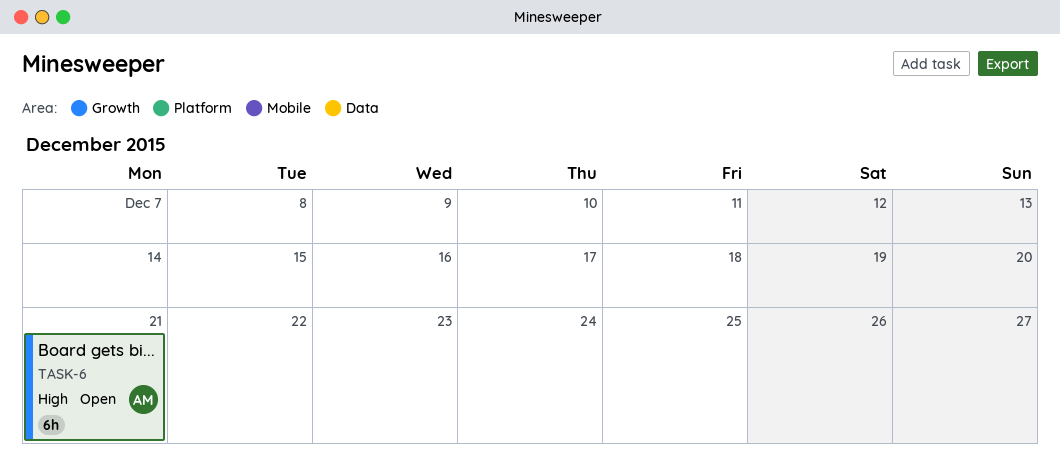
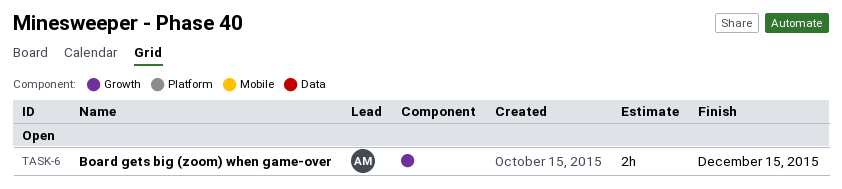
TASK-6, estimate: 6h -> 2h
TASK-6, due: Dec 21 -> Dec 15

